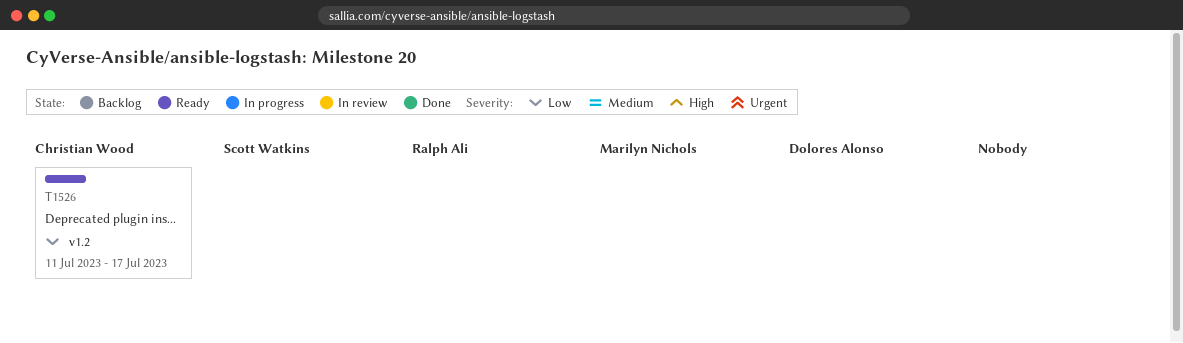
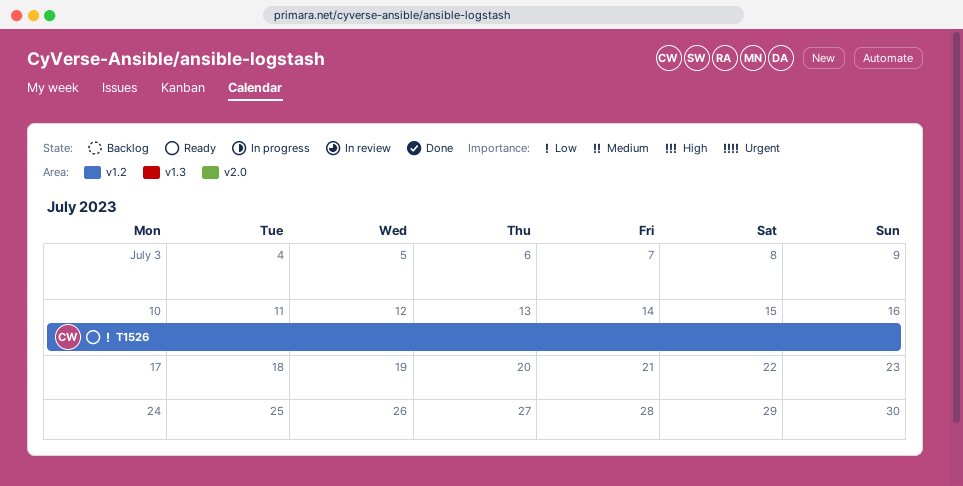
T1526, start: Jul 11 -> Jul 10
T1526, due: Jul 17 -> Jul 16

